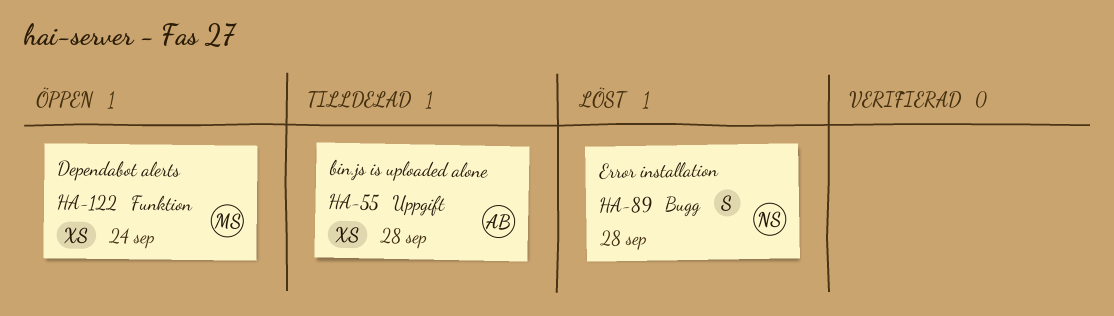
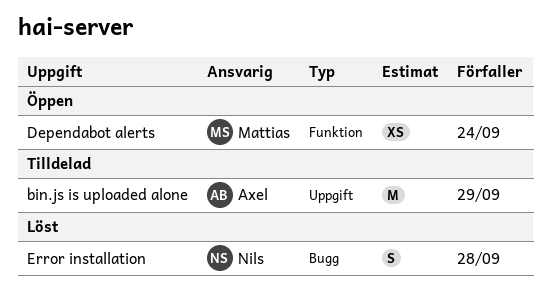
bin.js is uploaded alone, estimate: XS -> M
bin.js is uploaded alone, due: Sep 28 -> Sep 29

